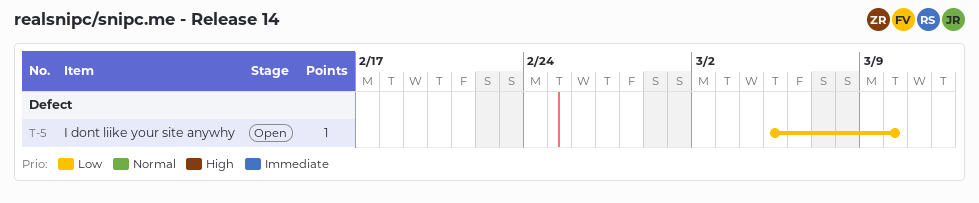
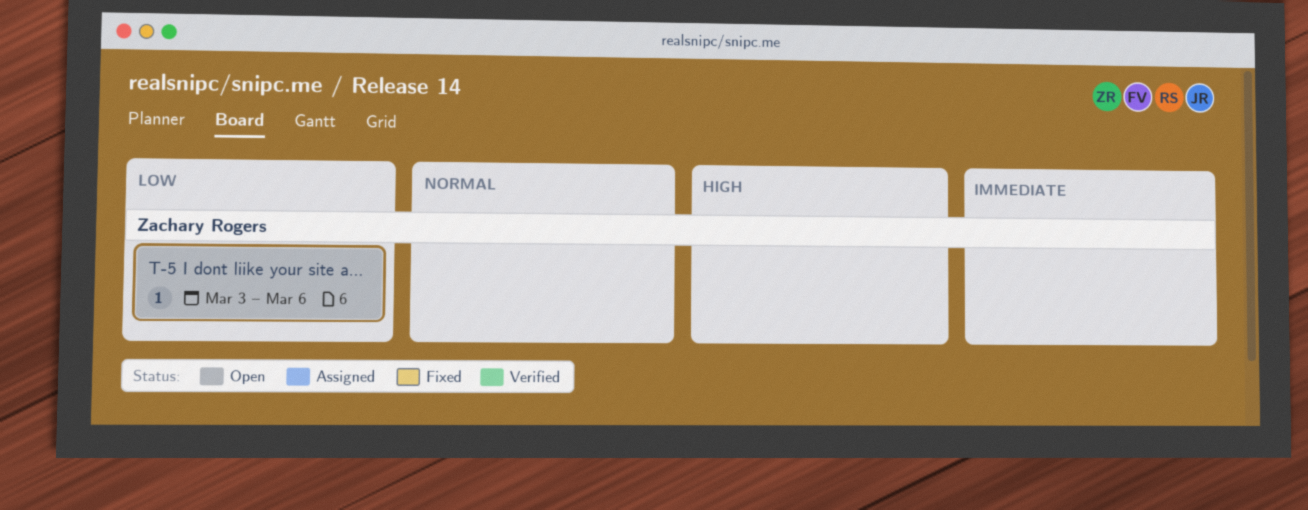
T-5, start: Mar 5 -> Mar 3
T-5, due: Mar 10 -> Mar 6

